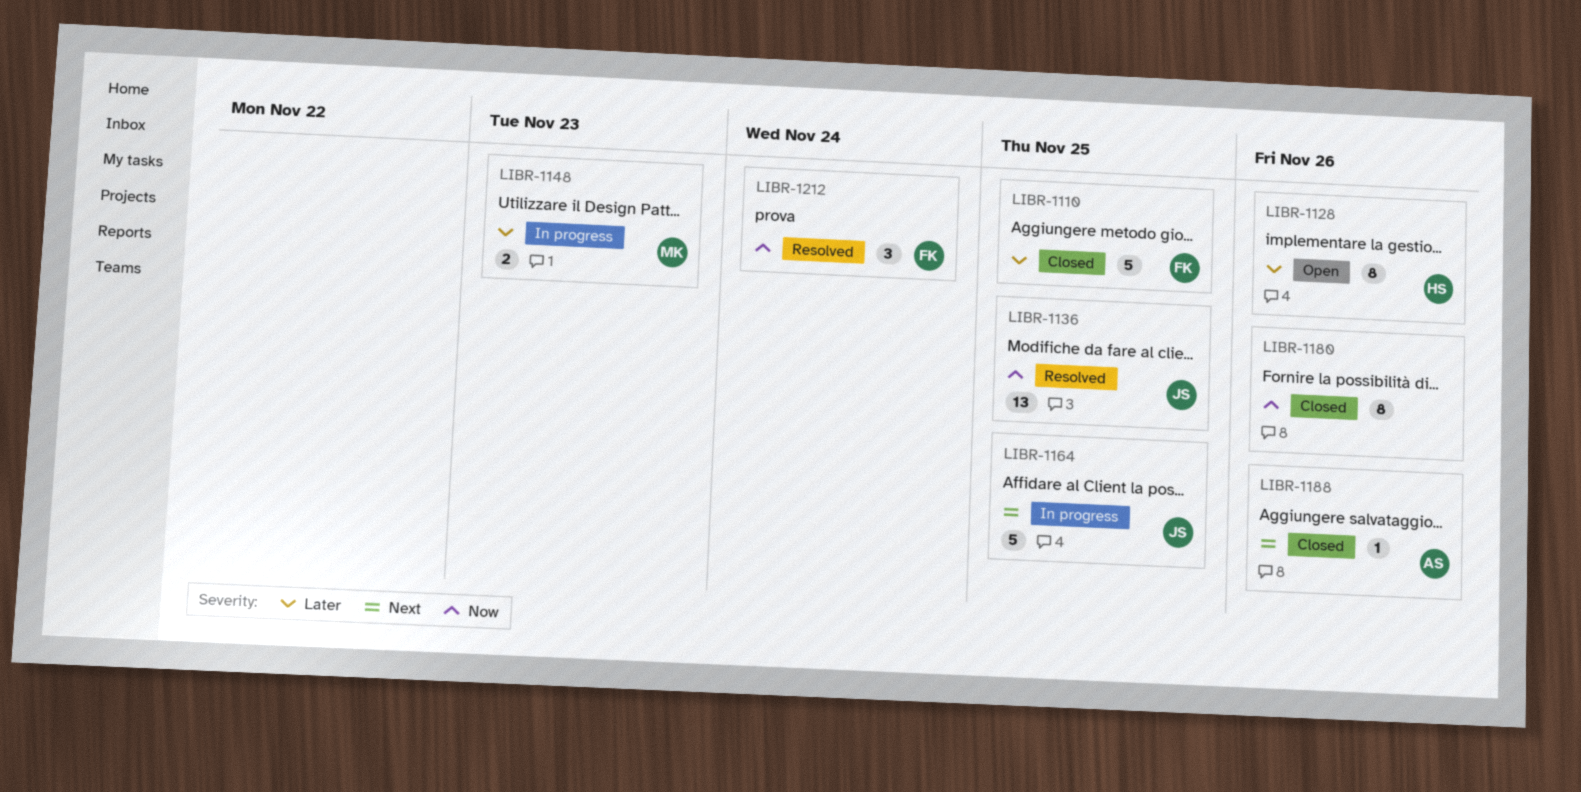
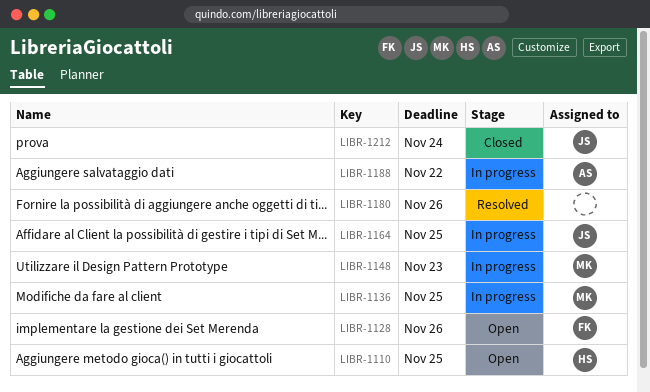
LIBR-1110, status: Closed -> Open
LIBR-1110, owner: FK -> HS
LIBR-1128, owner: HS -> FK
LIBR-1136, status: Resolved -> In progress
LIBR-1136, owner: JS -> MK
LIBR-1180, status: Closed -> Resolved
LIBR-1188, status: Closed -> In progress
LIBR-1188, due: Nov 26 -> Nov 22
LIBR-1212, status: Resolved -> Closed
LIBR-1212, owner: FK -> JS

